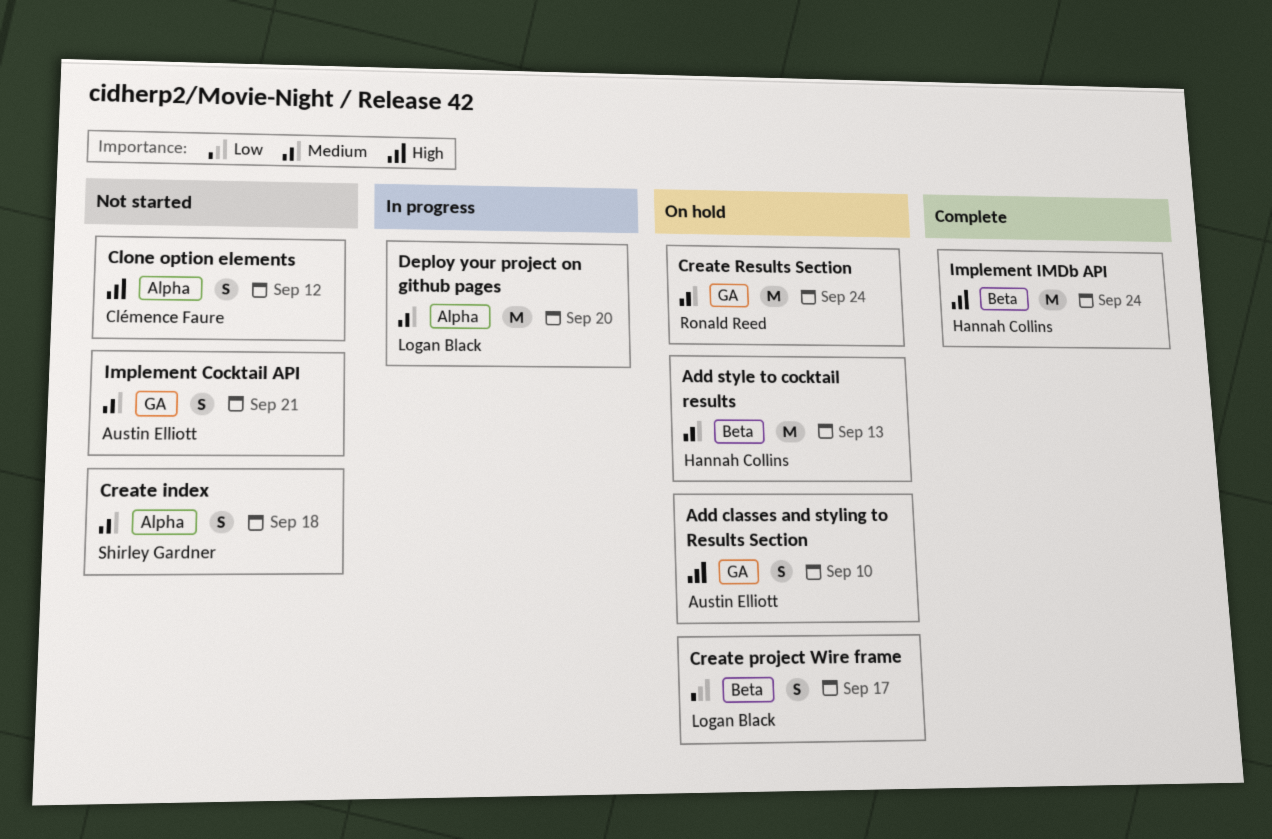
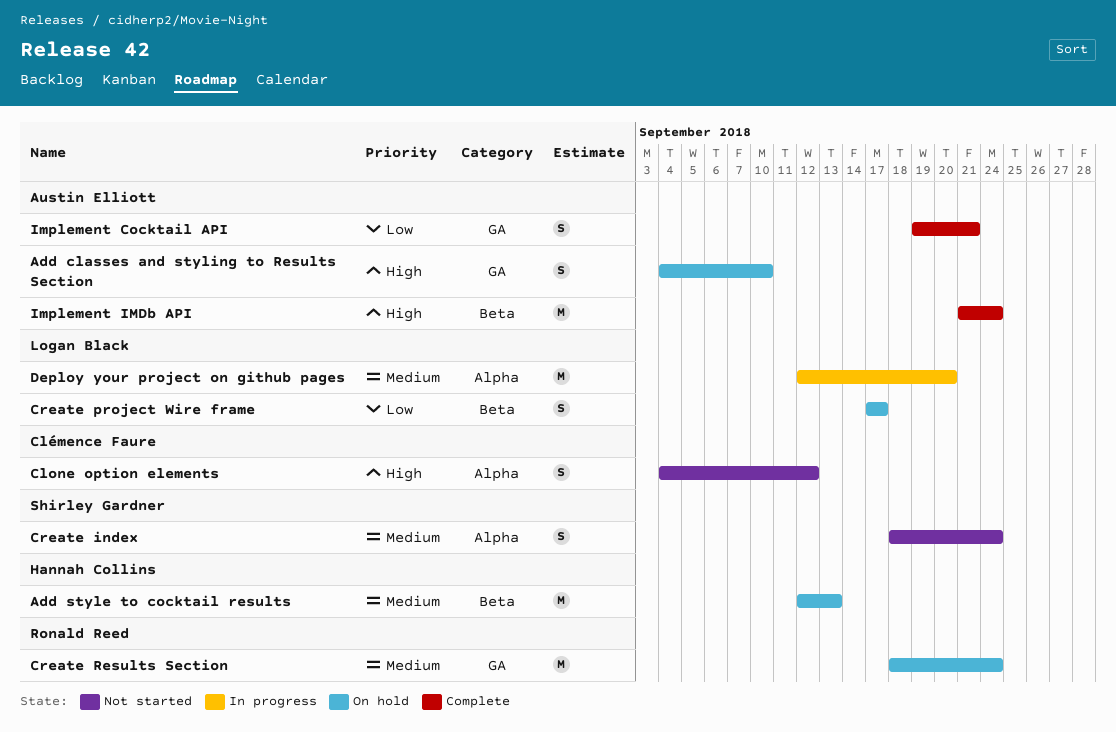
Create index, due: Sep 18 -> Sep 24
Implement Cocktail API, status: Not started -> Complete
Implement Cocktail API, priority: Medium -> Low
Implement IMDb API, owner: Hannah Collins -> Austin Elliott

